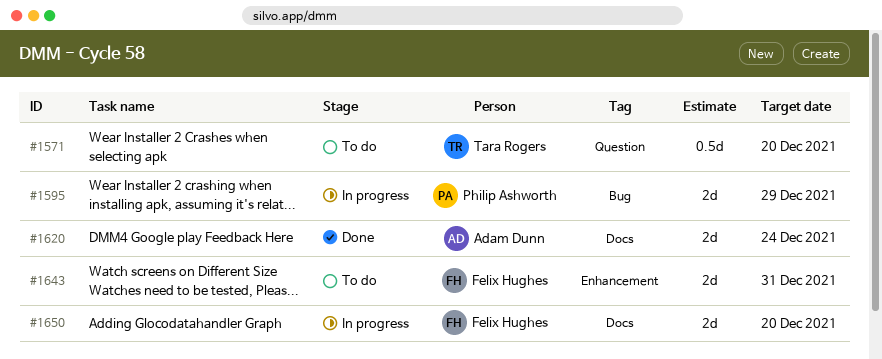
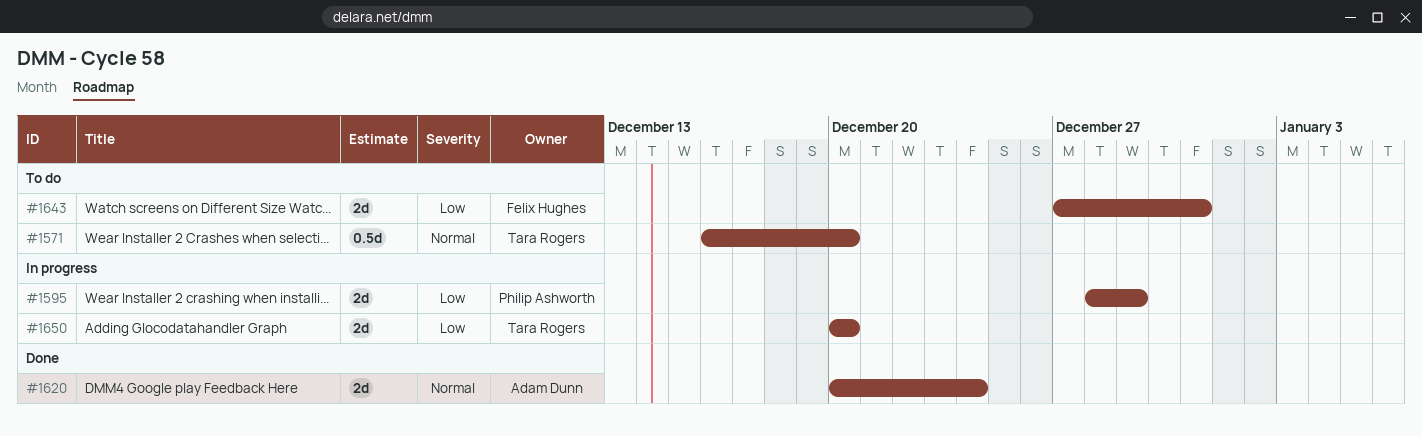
#1650, owner: Felix Hughes -> Tara Rogers

